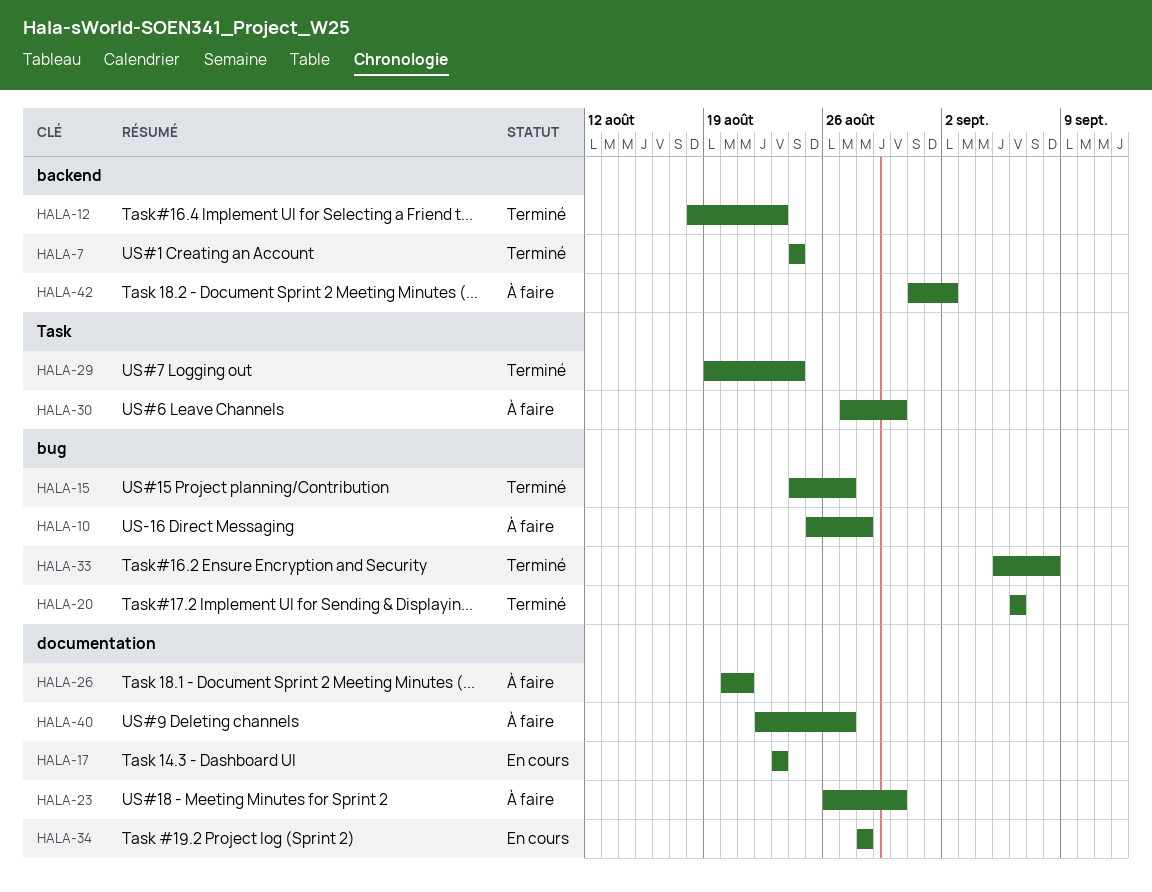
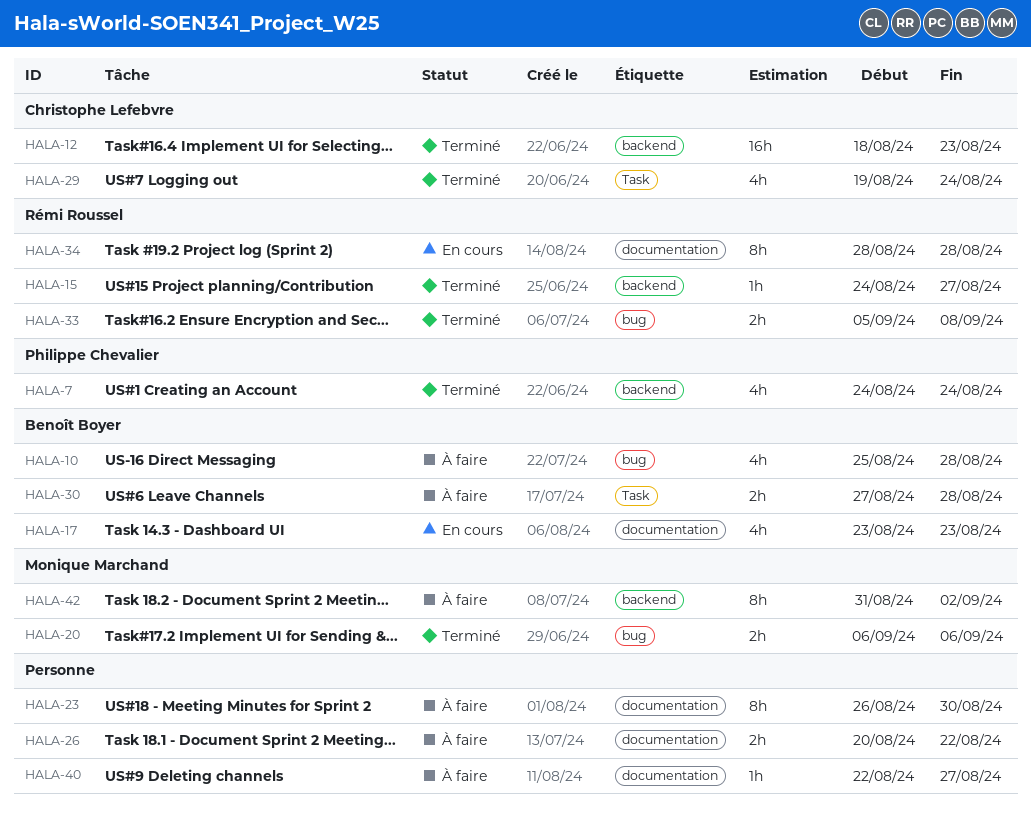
HALA-15, label: bug -> backend
HALA-26, due: Aug 21 -> Aug 22
HALA-30, due: Aug 30 -> Aug 28

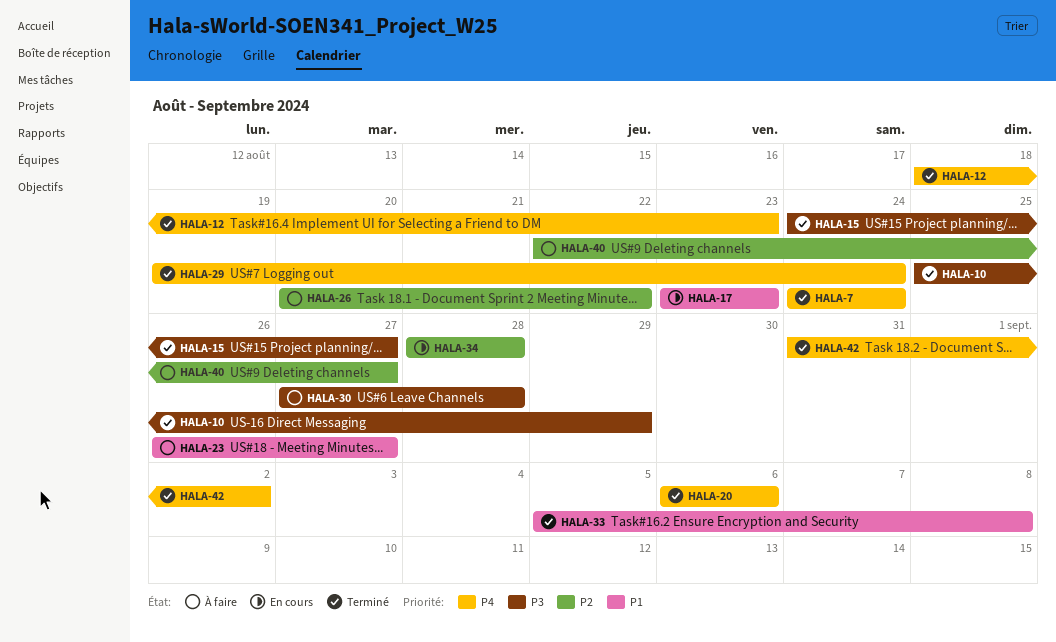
HALA-10, status: À faire -> Terminé
HALA-10, due: Aug 28 -> Aug 29
HALA-23, due: Aug 30 -> Aug 27
HALA-42, status: À faire -> Terminé

